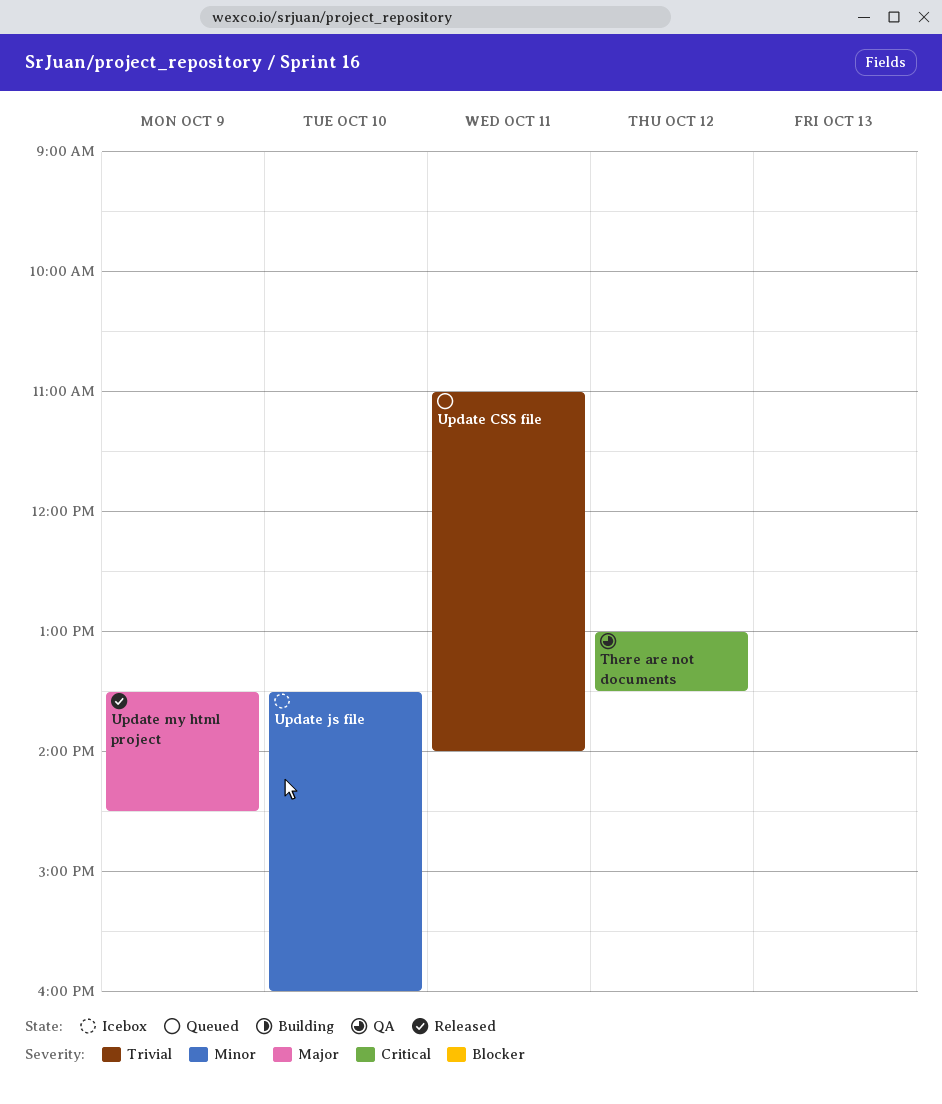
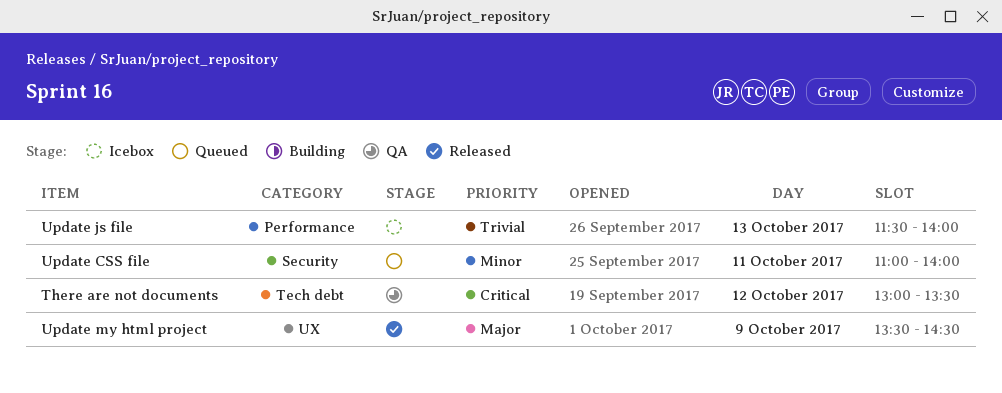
Update CSS file, priority: Trivial -> Minor
Update js file, priority: Minor -> Trivial
Update js file, day: Oct 10 -> Oct 13
Update js file, begins: 13:30 -> 11:30
Update js file, ends: 16:00 -> 14:00

